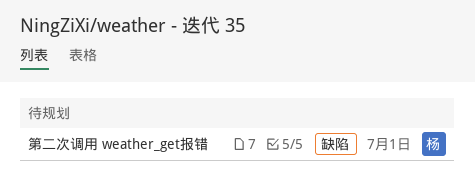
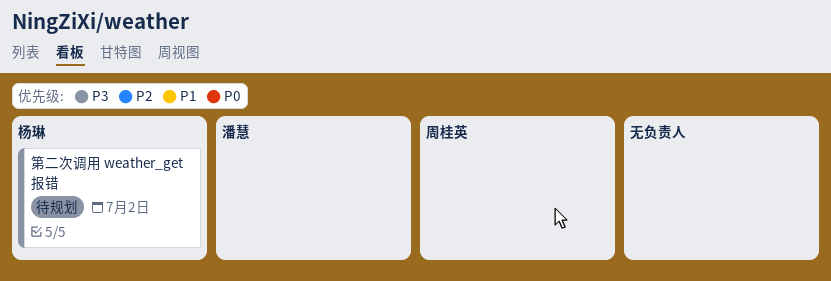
第二次调用 weather_get报错, due: Jul 1 -> Jul 2

